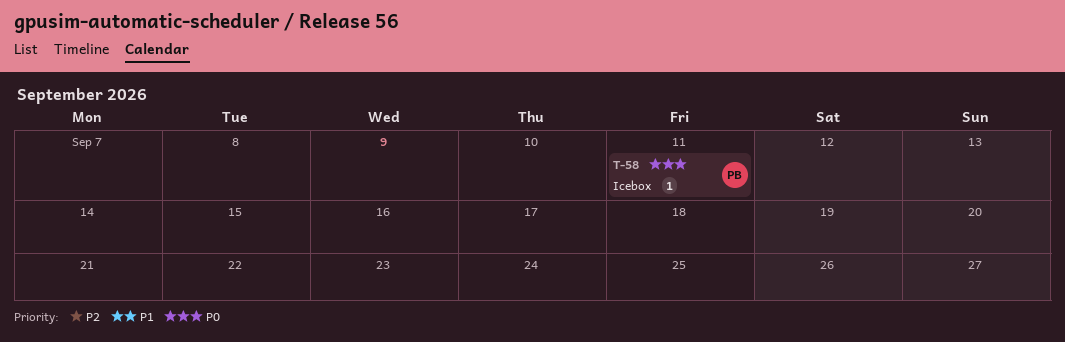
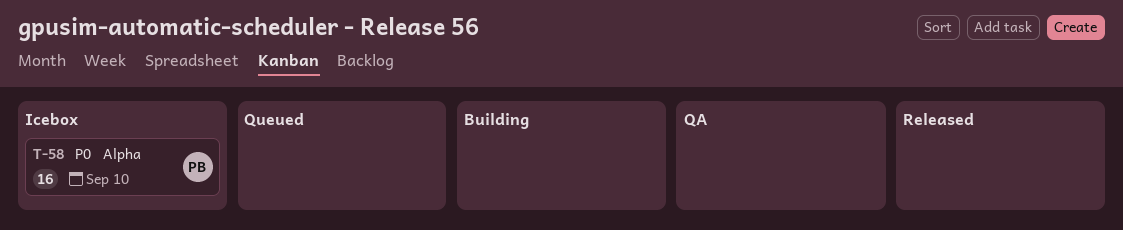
T-58, estimate: 1 -> 16
T-58, due: Sep 11 -> Sep 10

